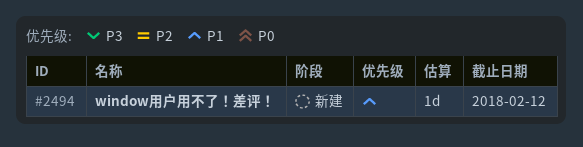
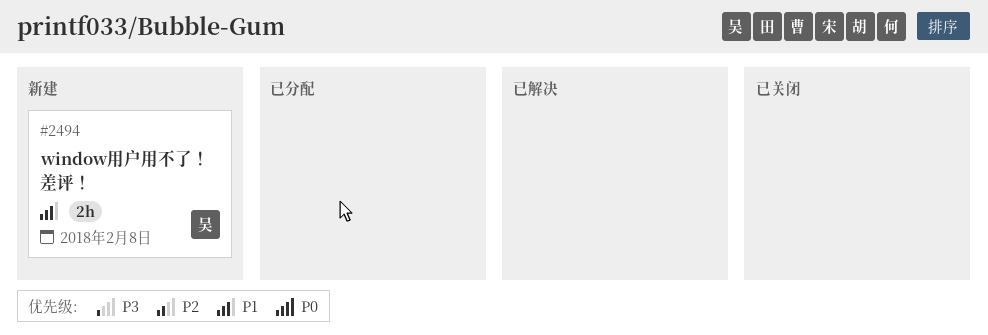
#2494, estimate: 1d -> 2h
#2494, due: Feb 12 -> Feb 8

